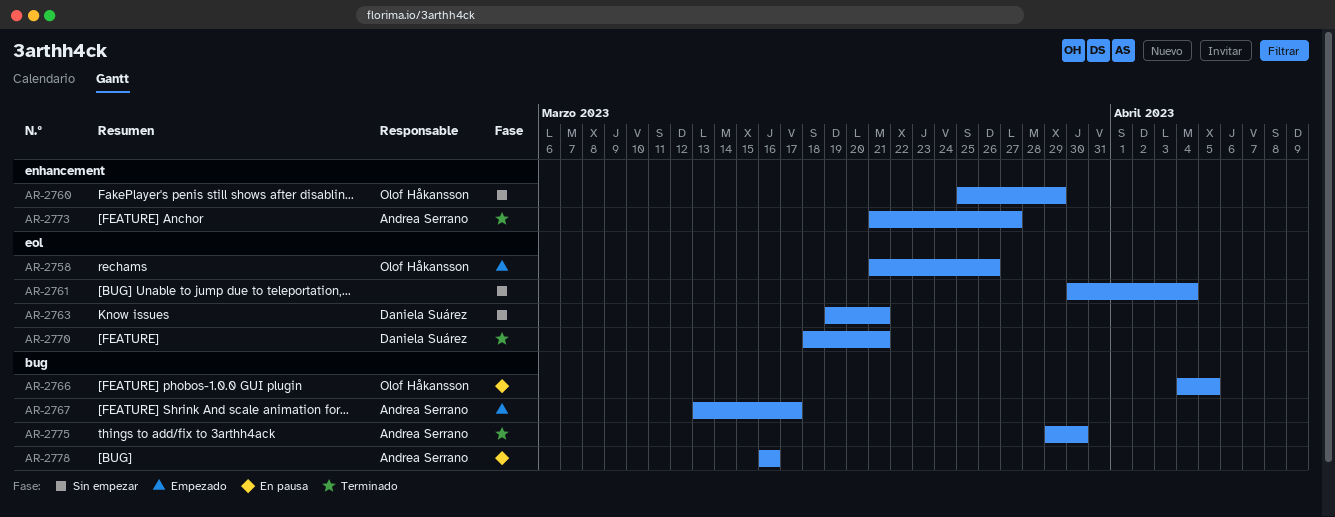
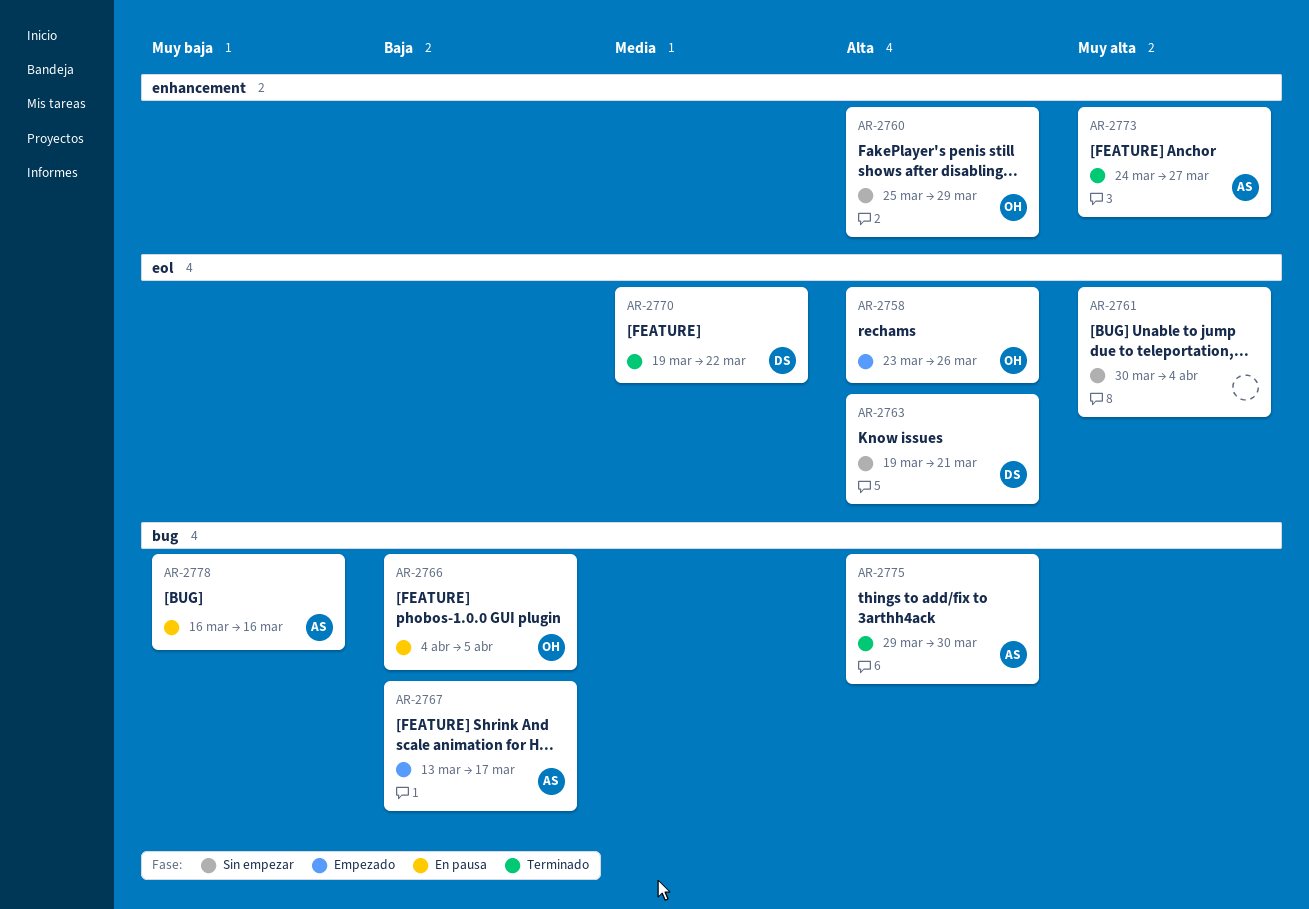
AR-2758, start: Mar 21 -> Mar 23
AR-2770, start: Mar 18 -> Mar 19
AR-2770, due: Mar 21 -> Mar 22
AR-2773, start: Mar 21 -> Mar 24

